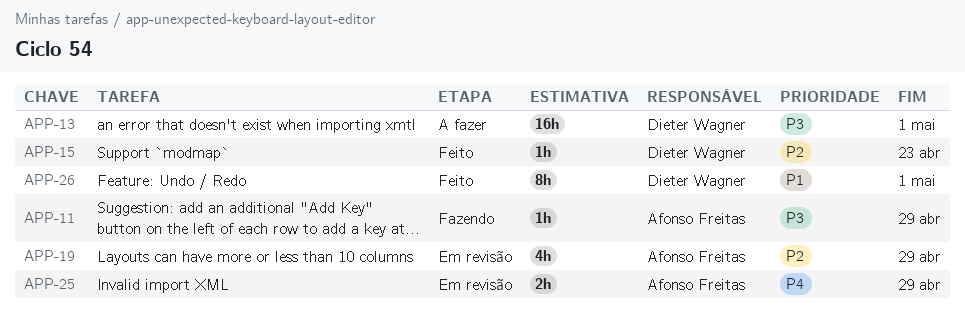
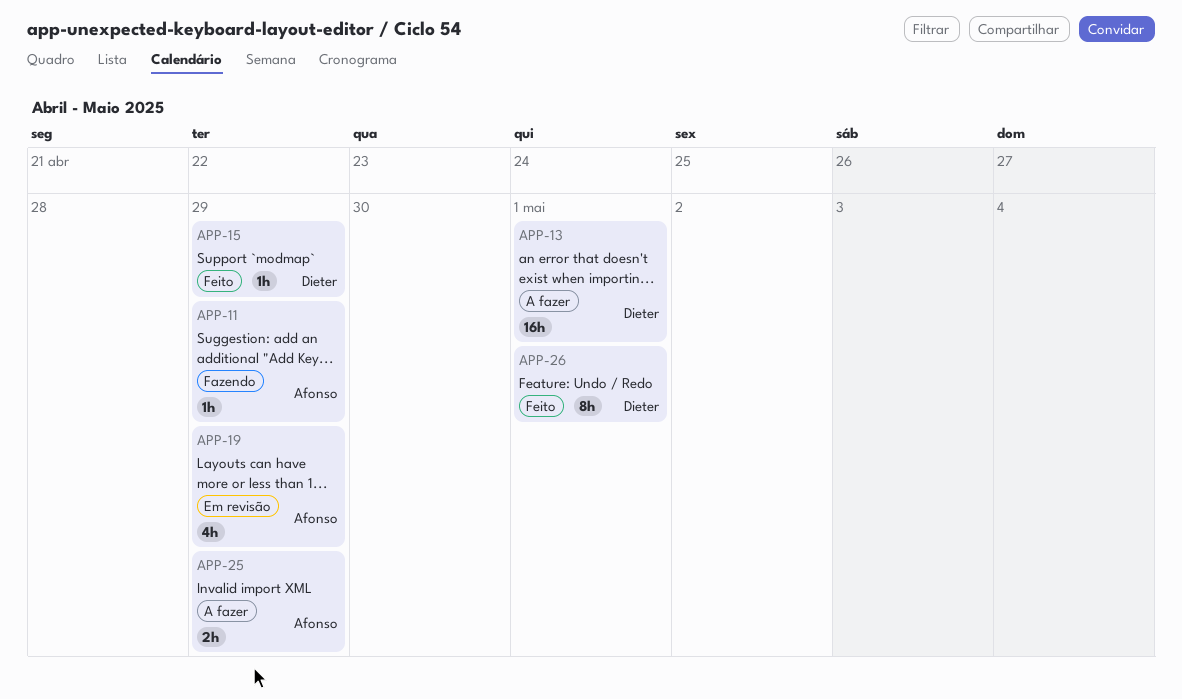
APP-15, due: Apr 23 -> Apr 29
APP-25, status: Em revisão -> A fazer

